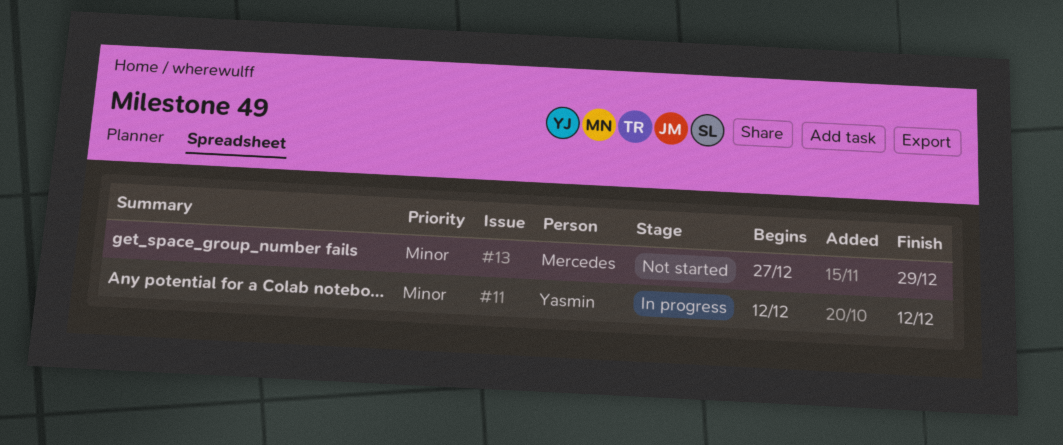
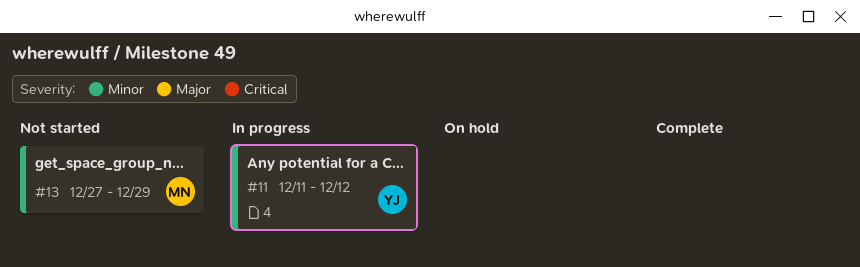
#11, start: Dec 12 -> Dec 11

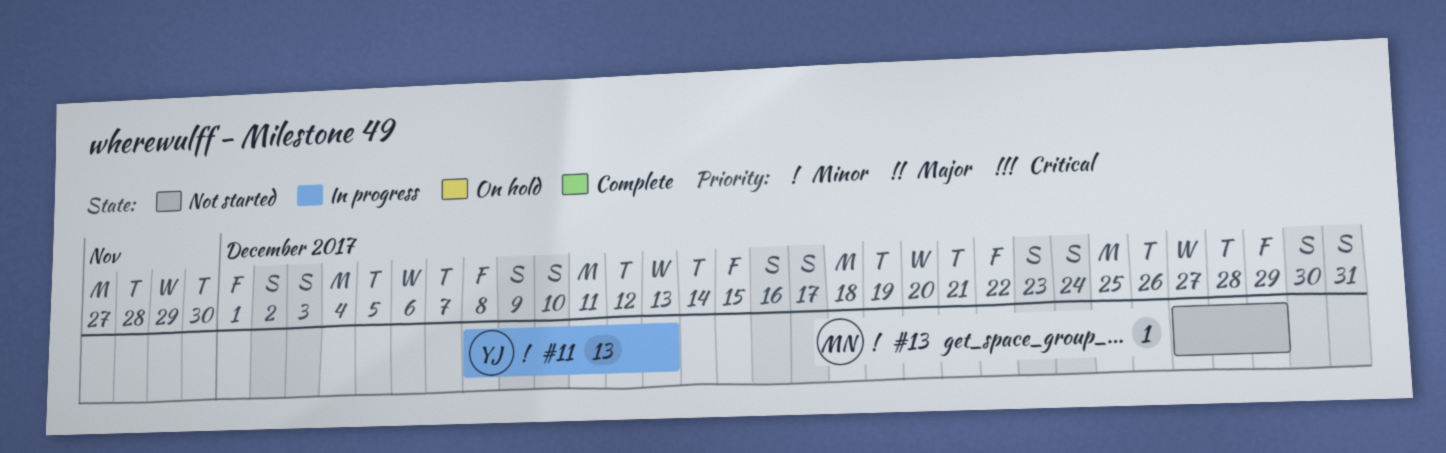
#11, start: Dec 11 -> Dec 8
#11, due: Dec 12 -> Dec 13

